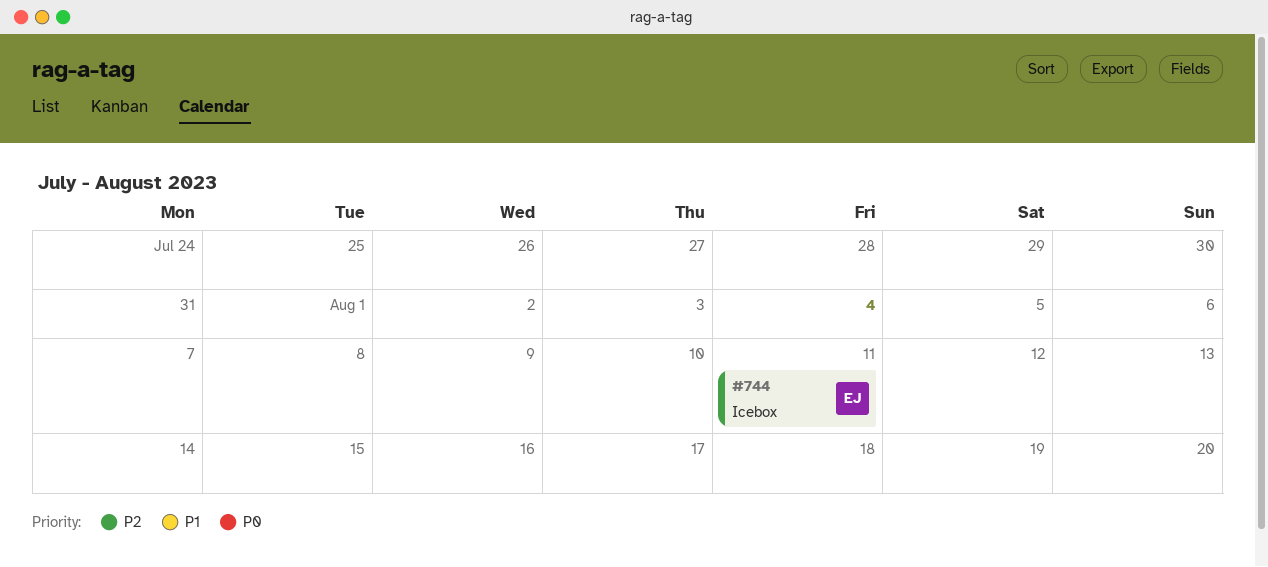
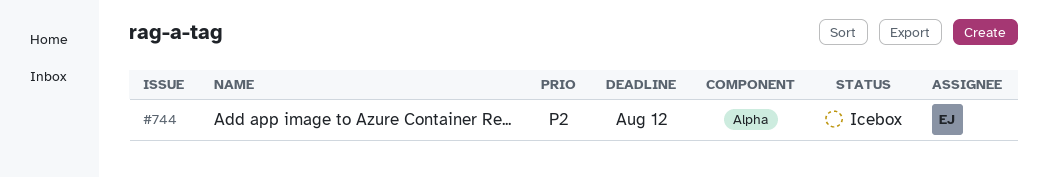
#744, due: Aug 11 -> Aug 12

